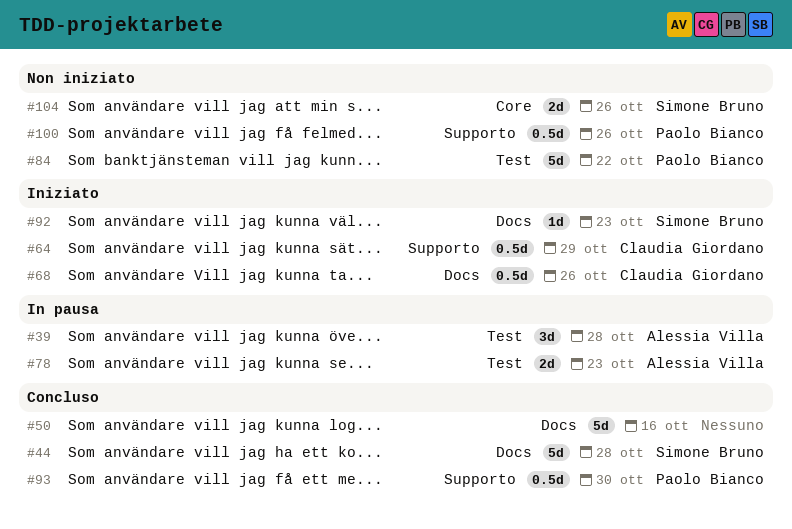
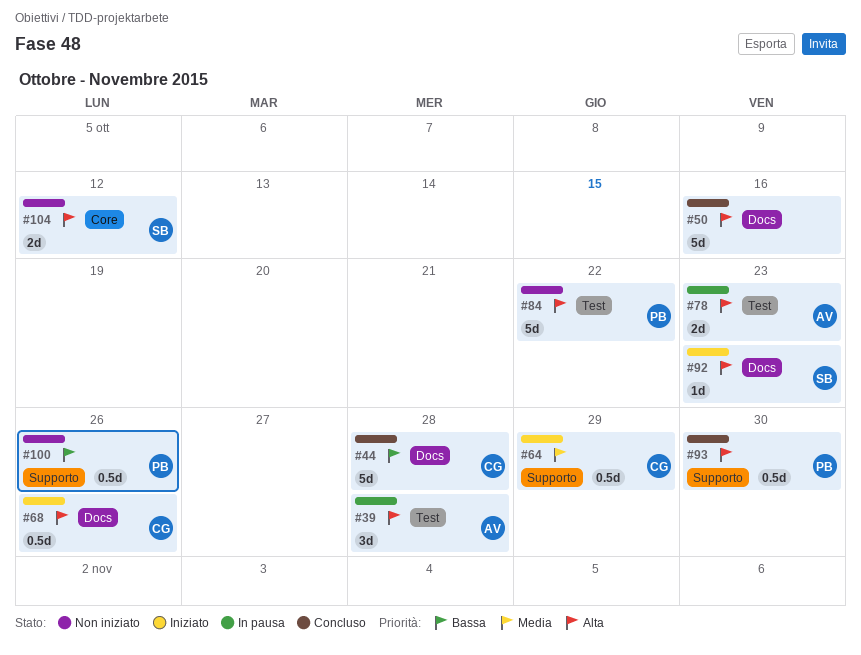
#44, owner: Simone Bruno -> Claudia Giordano
#104, due: Oct 26 -> Oct 12

